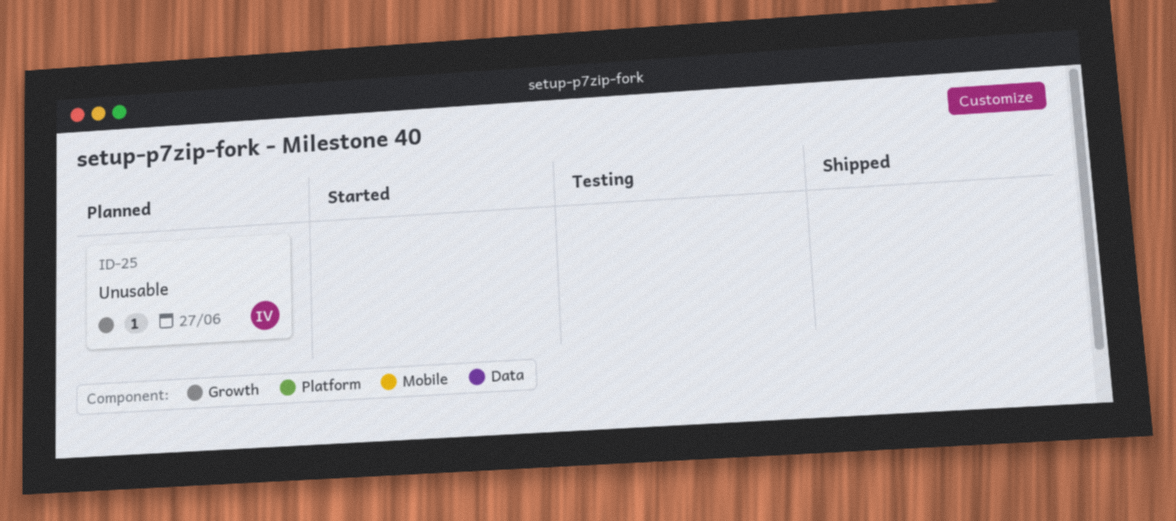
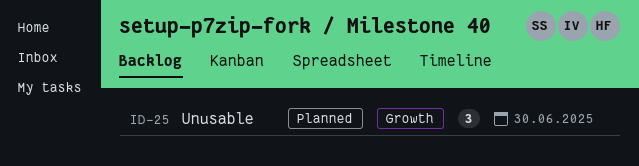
ID-25, estimate: 1 -> 3
ID-25, due: Jun 27 -> Jun 30

